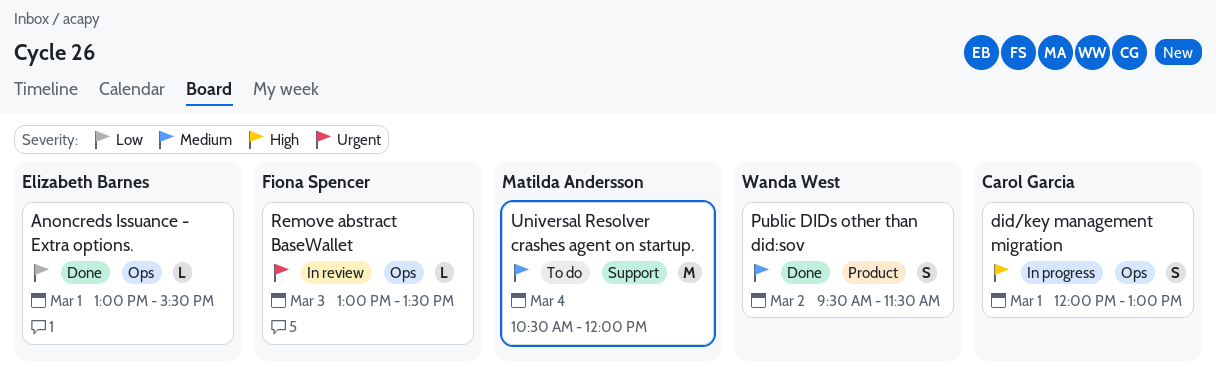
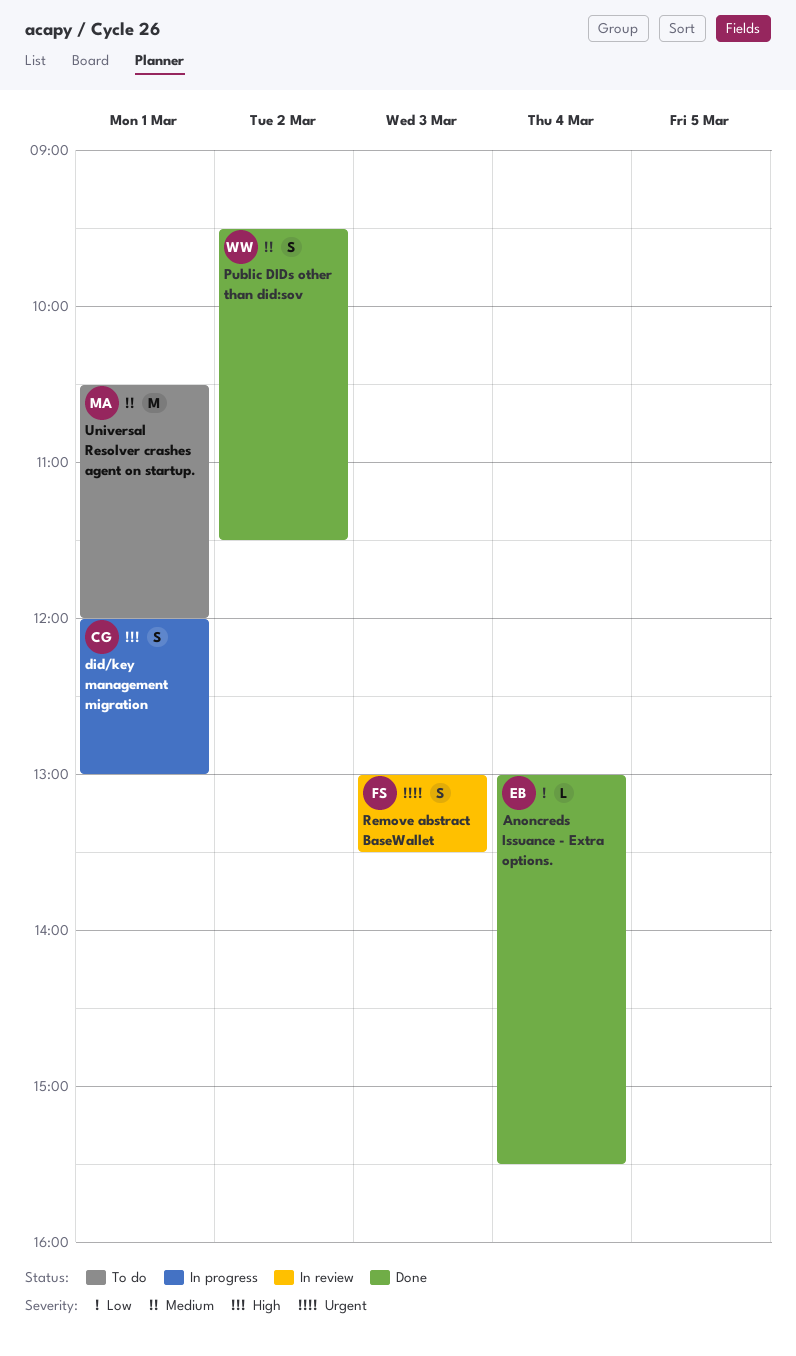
Anoncreds Issuance - Extra options., day: Mar 1 -> Mar 4
Remove abstract BaseWallet, estimate: L -> S
Universal Resolver crashes agent on startup., day: Mar 4 -> Mar 1

